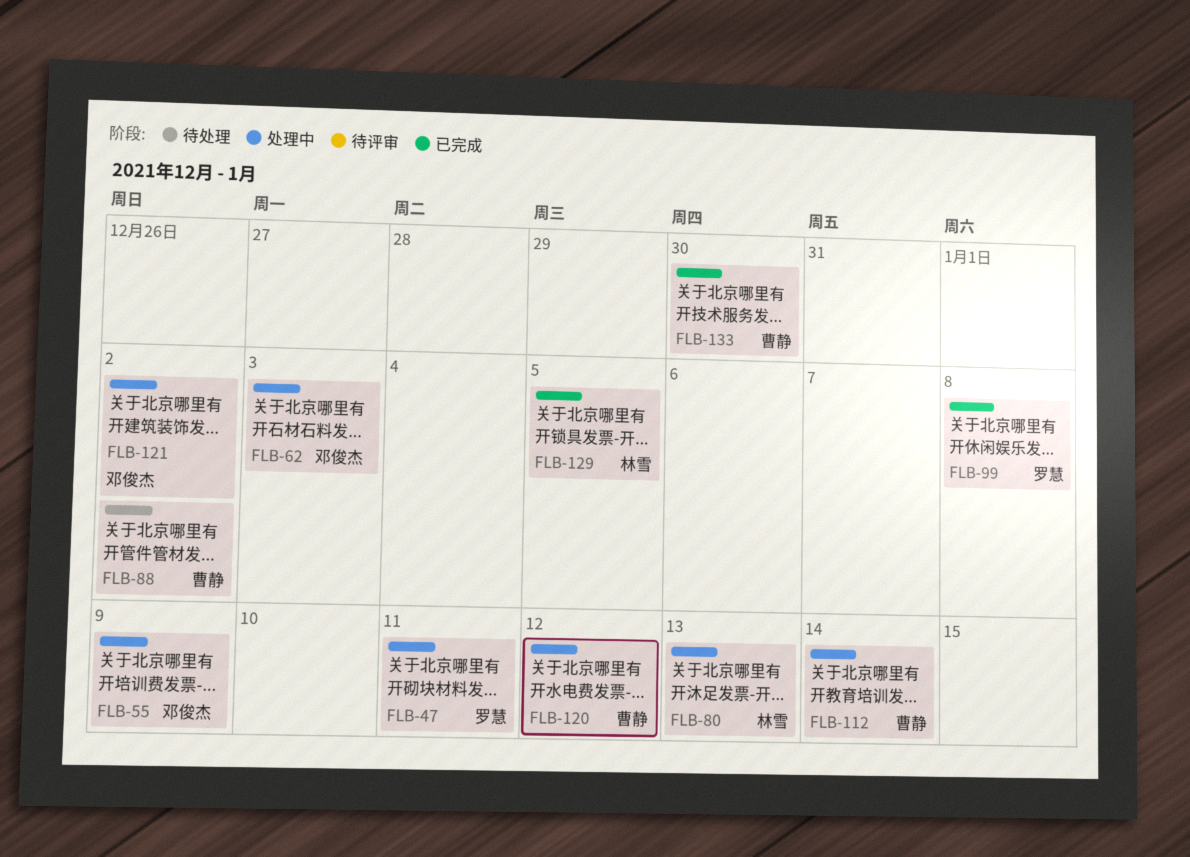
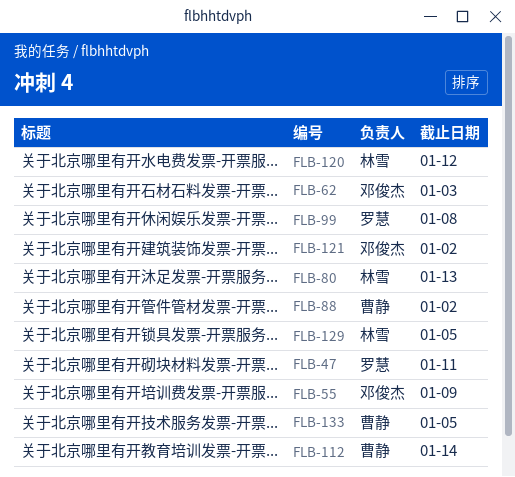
FLB-120, owner: 曹静 -> 林雪
FLB-133, due: Dec 30 -> Jan 5

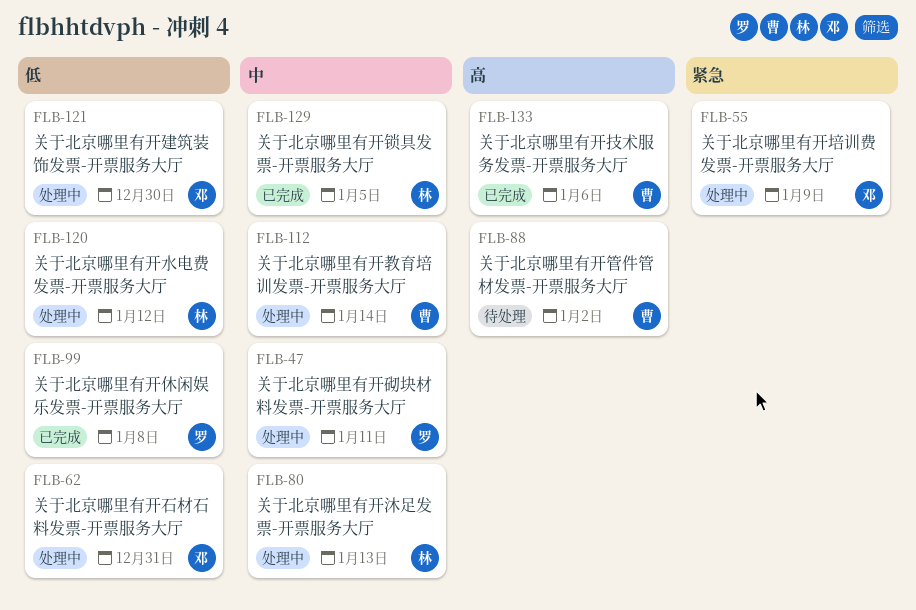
FLB-62, due: Jan 3 -> Dec 31
FLB-121, due: Jan 2 -> Dec 30
FLB-133, due: Jan 5 -> Jan 6

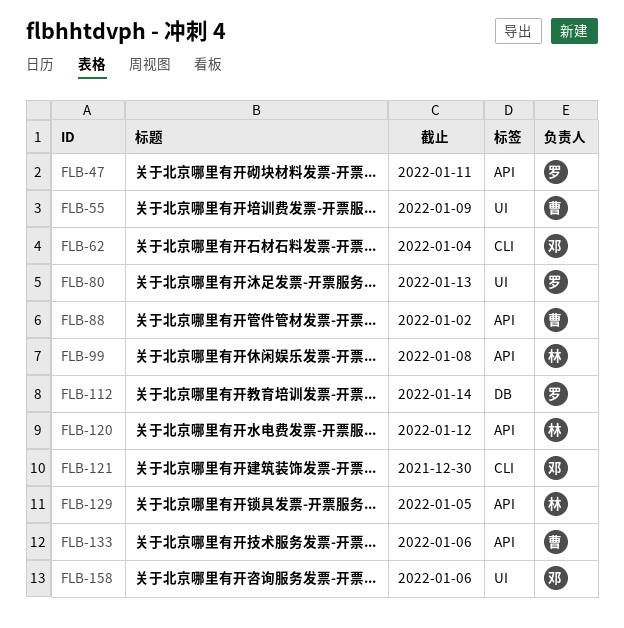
FLB-55, owner: 邓 -> 曹
FLB-62, due: Dec 31 -> Jan 4
FLB-80, owner: 林 -> 罗
FLB-99, owner: 罗 -> 林
FLB-112, owner: 曹 -> 罗
FLB-158: none -> present

